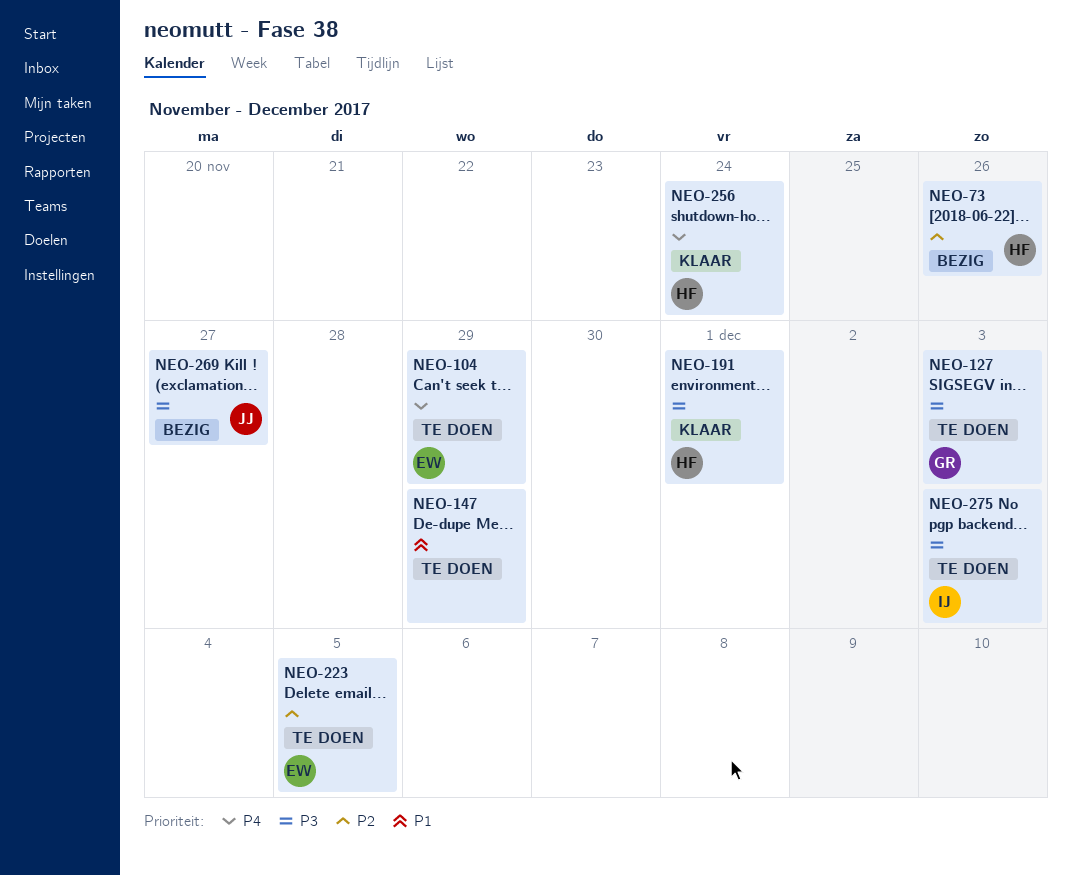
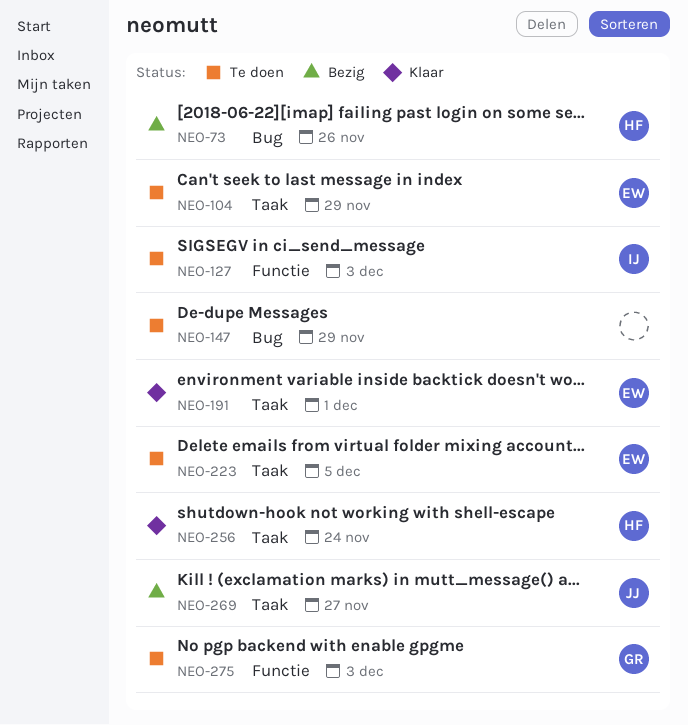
NEO-127, owner: GR -> IJ
NEO-191, owner: HF -> EW
NEO-275, owner: IJ -> GR

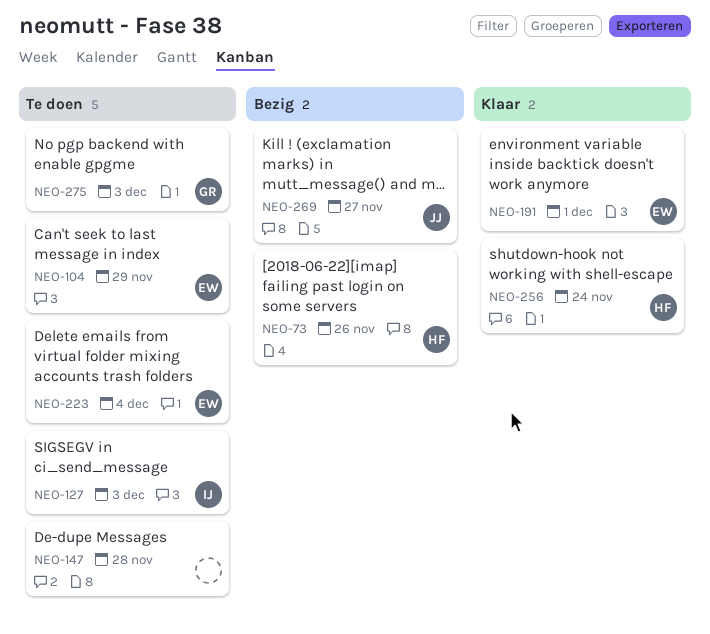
NEO-147, due: Nov 29 -> Nov 28
NEO-223, due: Dec 5 -> Dec 4

